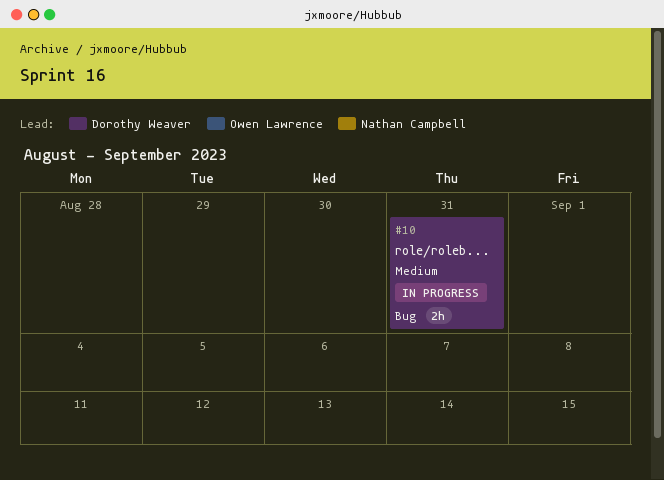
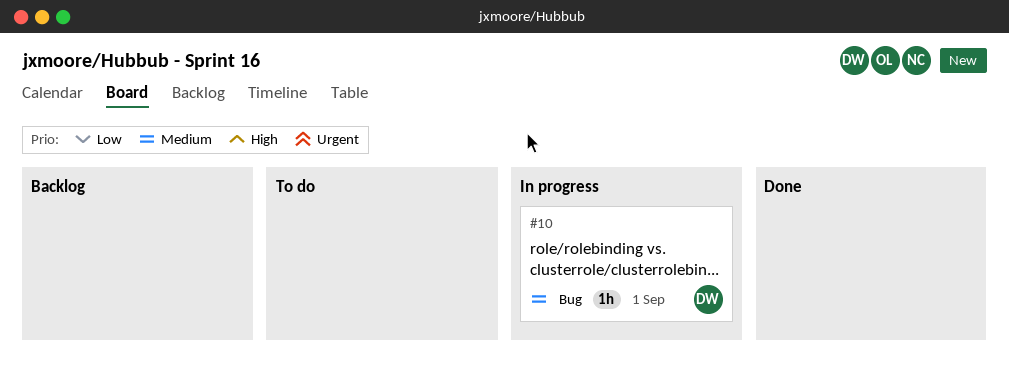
#10, estimate: 2h -> 1h
#10, due: Aug 31 -> Sep 1

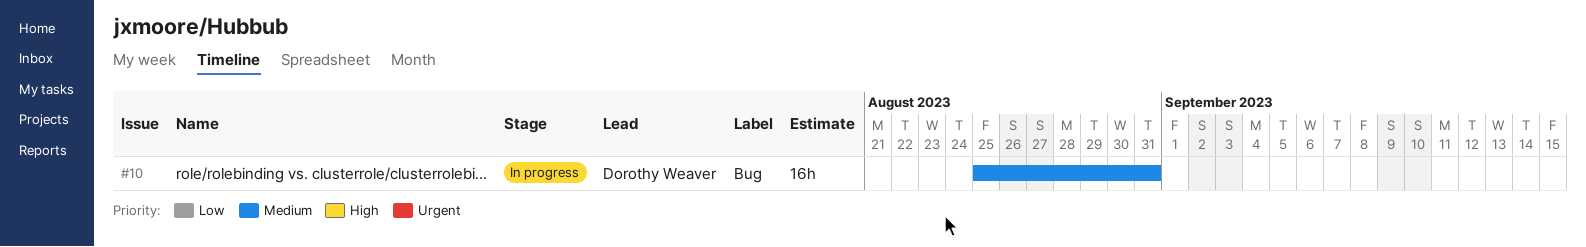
#10, estimate: 1h -> 16h
#10, due: Sep 1 -> Aug 31

